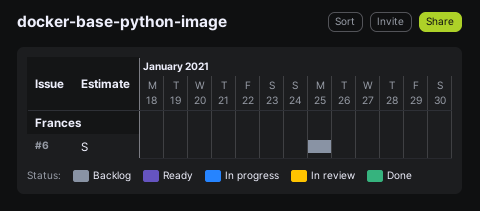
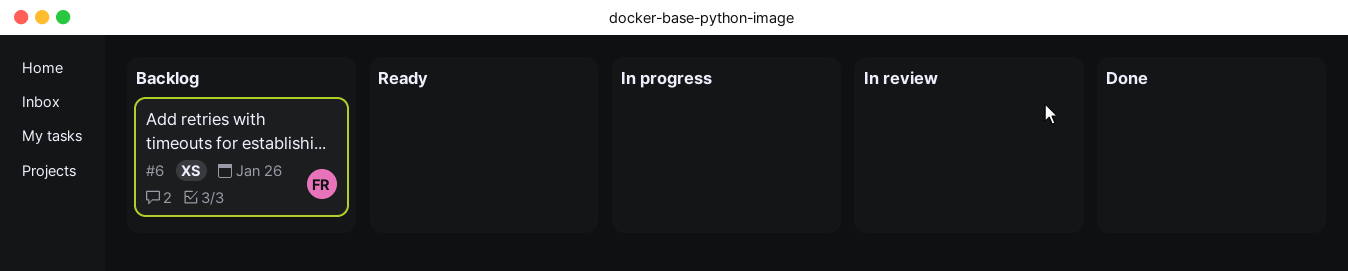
#6, estimate: S -> XS
#6, due: Jan 25 -> Jan 26

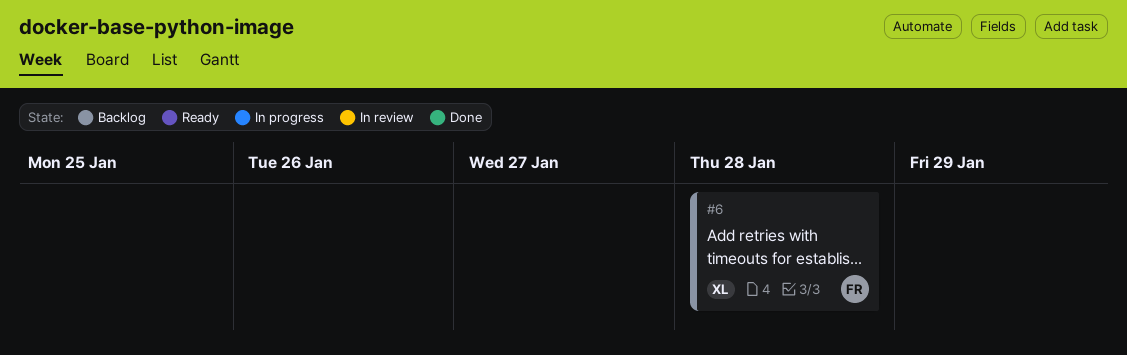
#6, estimate: XS -> XL
#6, due: Jan 26 -> Jan 28

